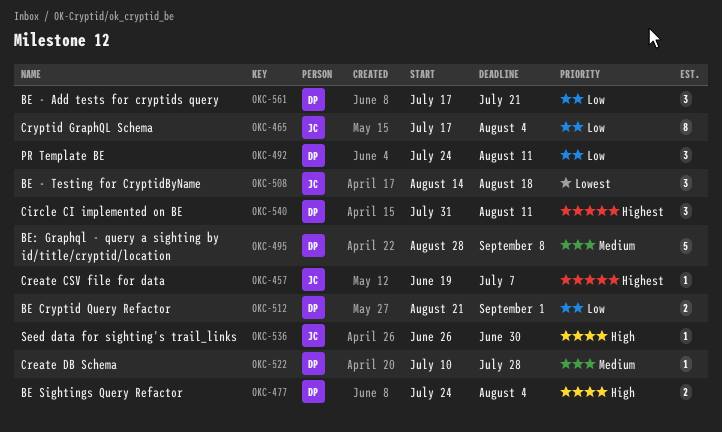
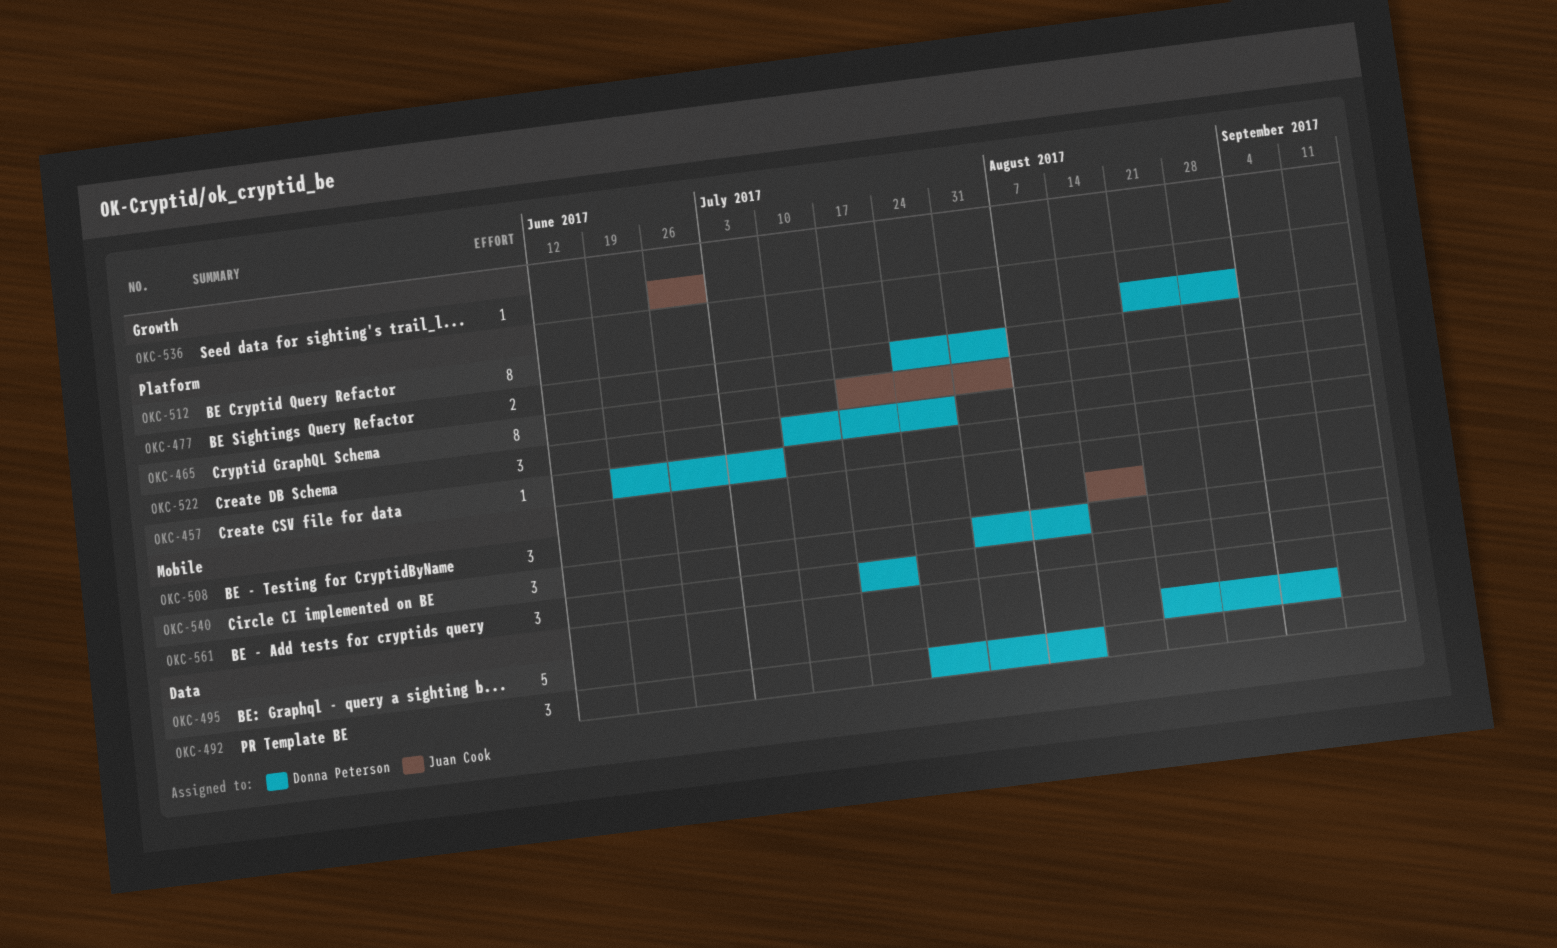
OKC-457, owner: Juan Cook -> Donna Peterson
OKC-495, start: Aug 28 -> Aug 21
OKC-512, estimate: 2 -> 8
OKC-522, estimate: 1 -> 3

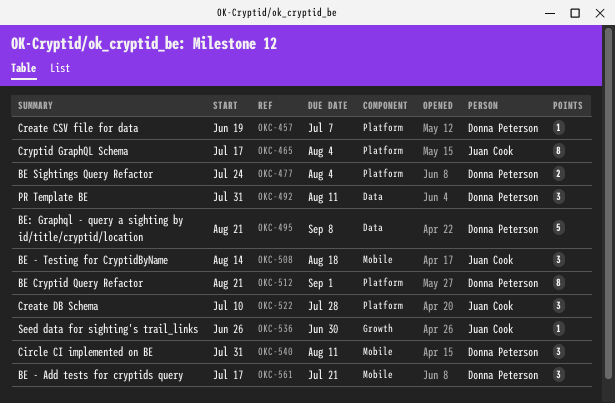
OKC-492, start: Jul 24 -> Jul 31
OKC-522, owner: Donna Peterson -> Juan Cook

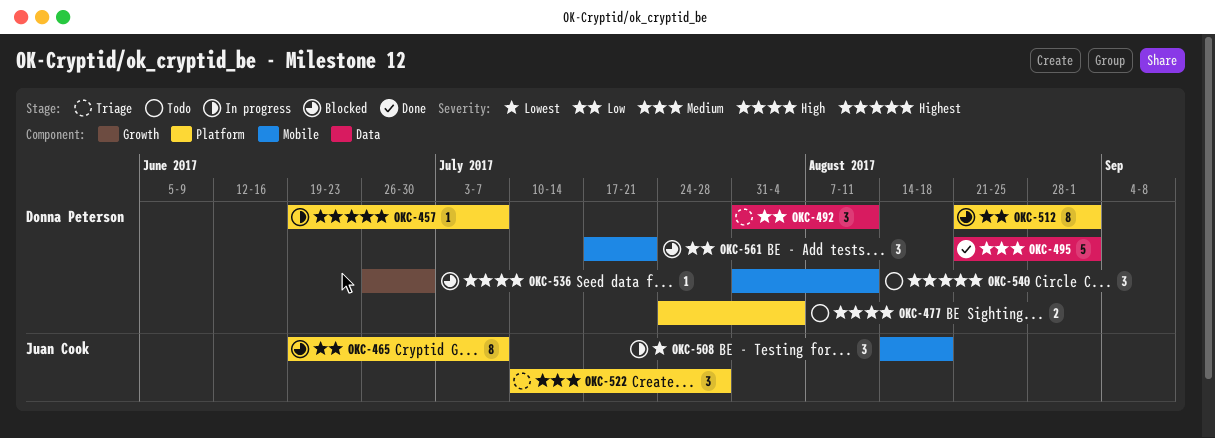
OKC-465, start: Jul 17 -> Jun 19
OKC-465, due: Aug 4 -> Jul 7
OKC-495, due: Sep 8 -> Sep 1
OKC-536, owner: Juan Cook -> Donna Peterson

